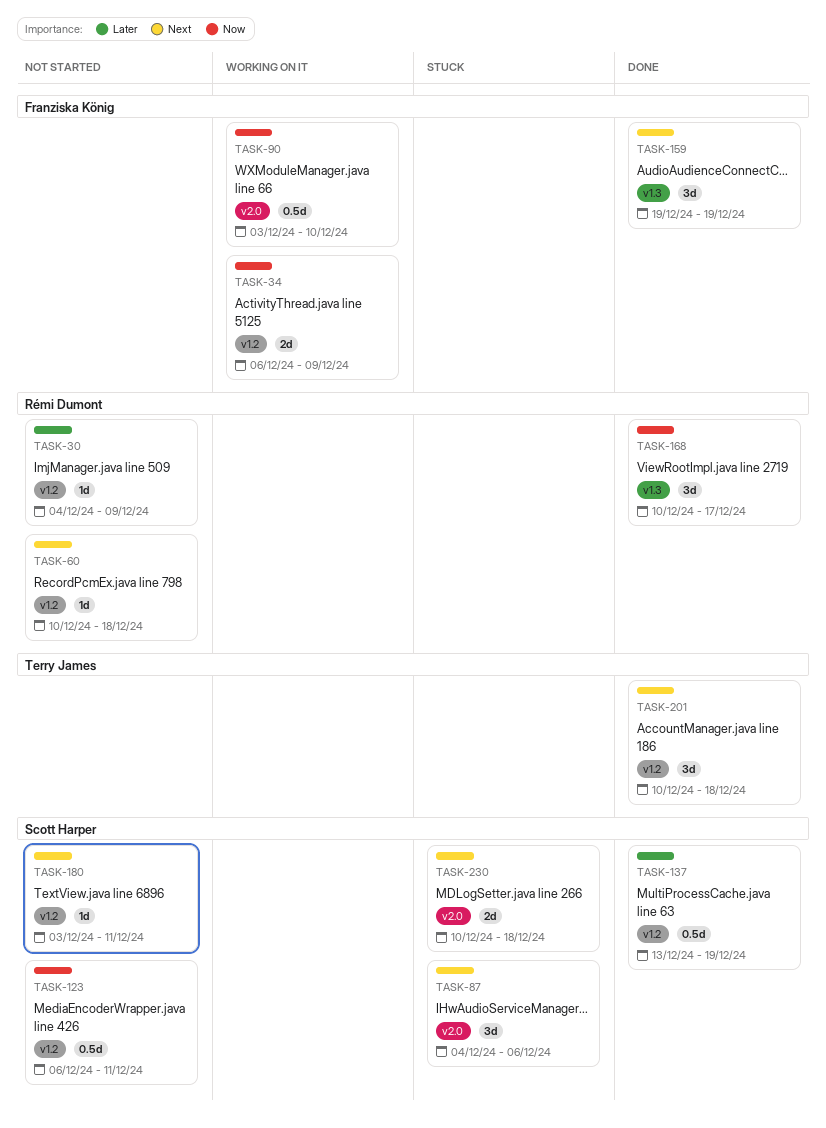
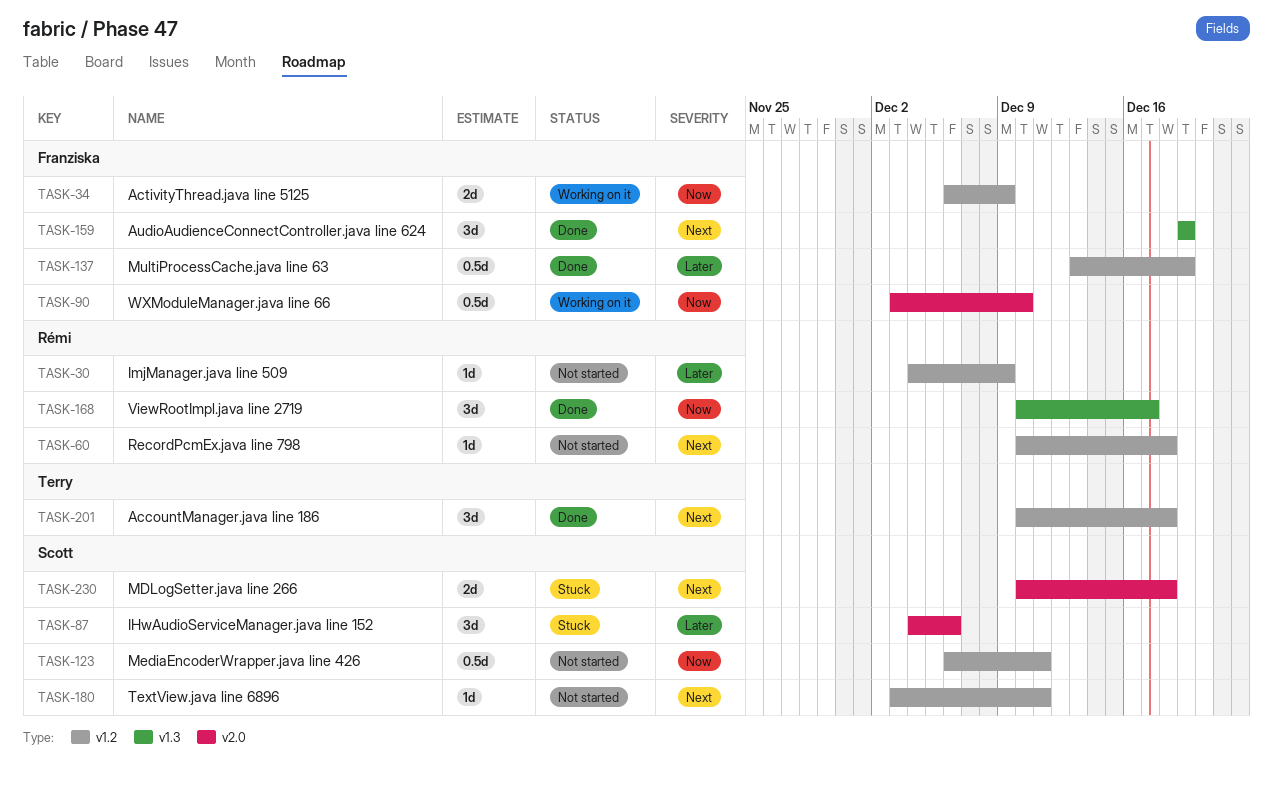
TASK-87, priority: Next -> Later
TASK-137, owner: Scott Harper -> Franziska König

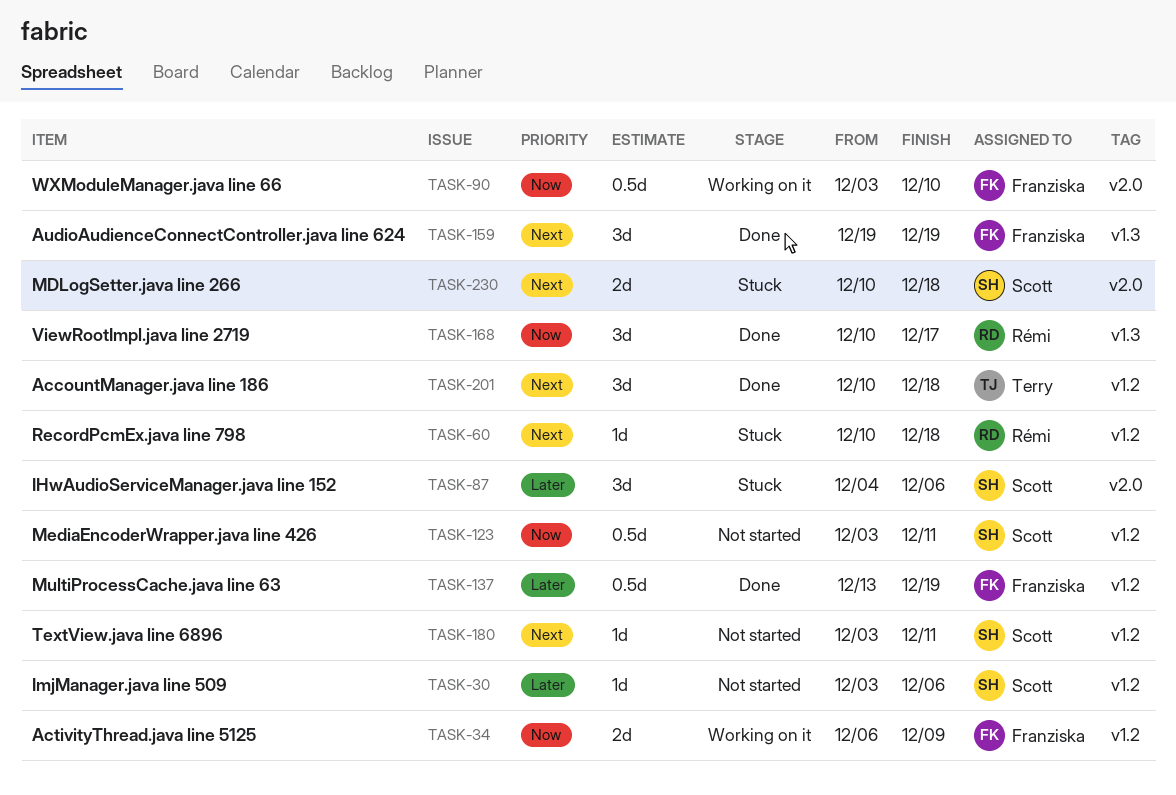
TASK-30, owner: Rémi -> Scott
TASK-30, start: Dec 4 -> Dec 3
TASK-30, due: Dec 9 -> Dec 6
TASK-60, status: Not started -> Stuck
TASK-123, start: Dec 6 -> Dec 3

